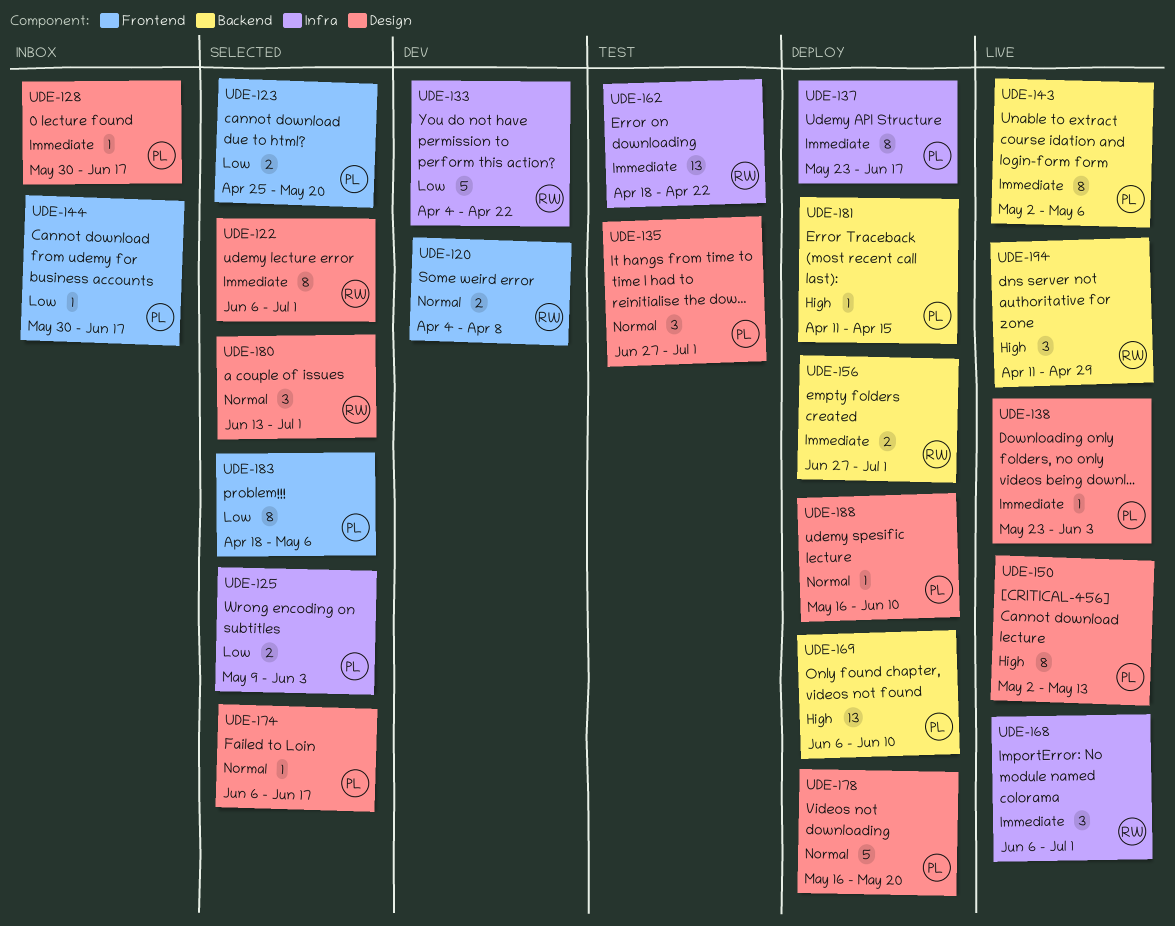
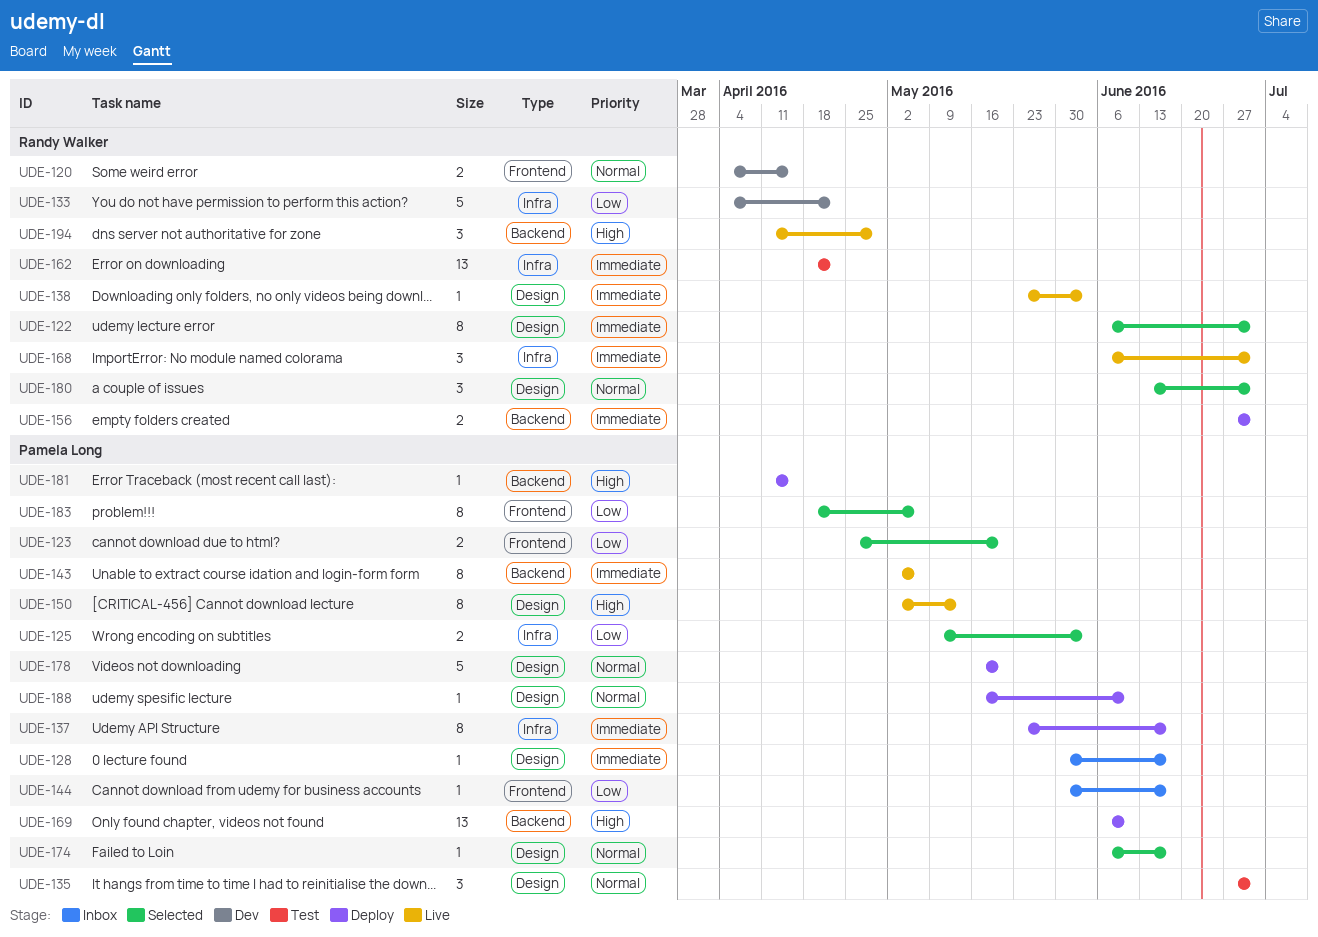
UDE-120, due: Apr 8 -> Apr 15
UDE-138, owner: Pamela Long -> Randy Walker

